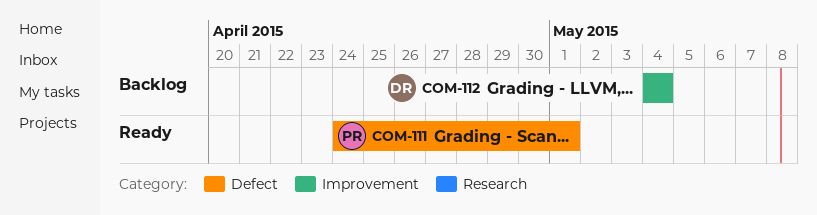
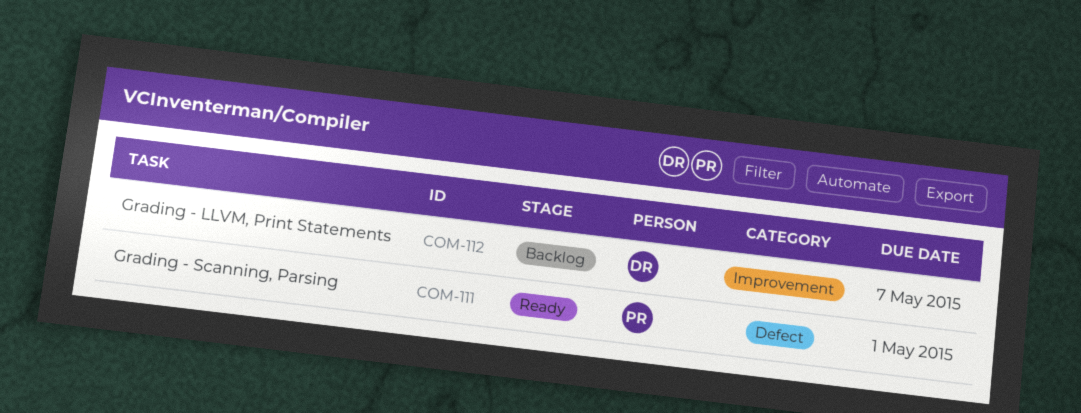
COM-112, due: May 4 -> May 7

